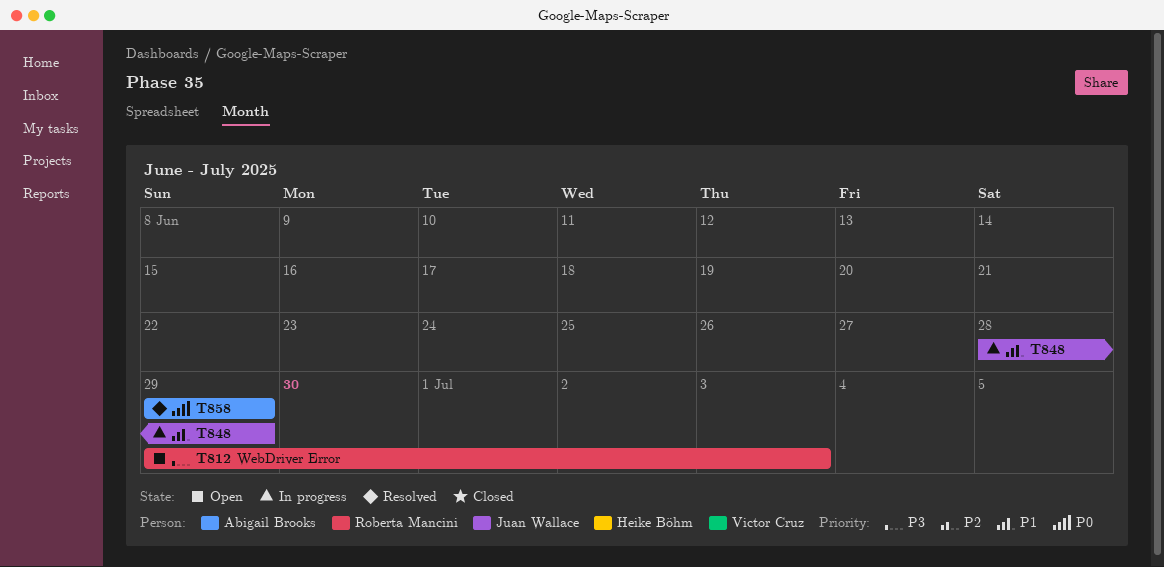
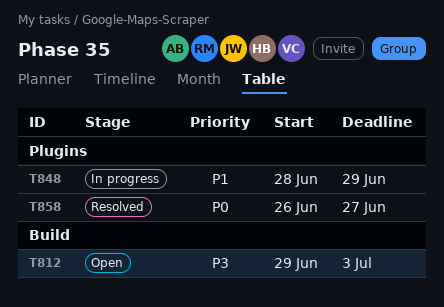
T858, start: Jun 29 -> Jun 26
T858, due: Jun 29 -> Jun 27

